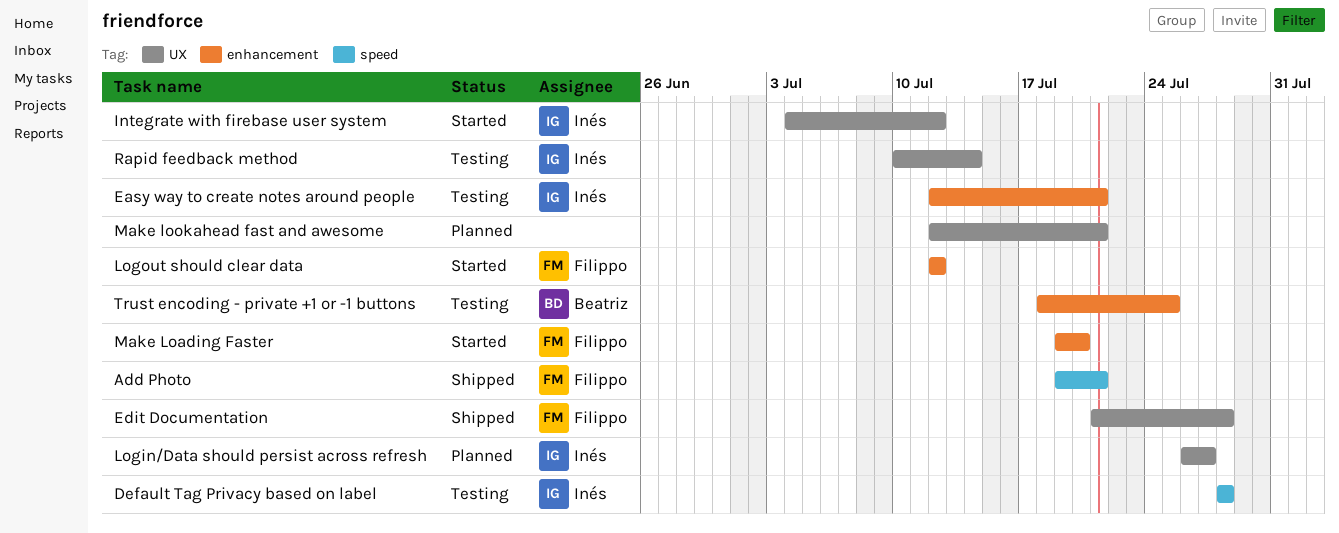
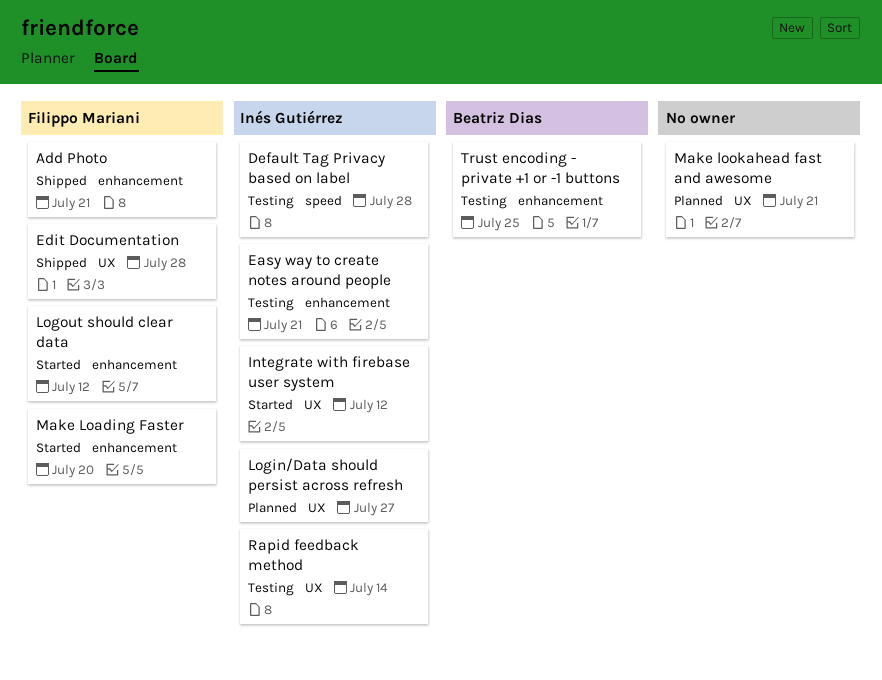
Add Photo, label: speed -> enhancement

